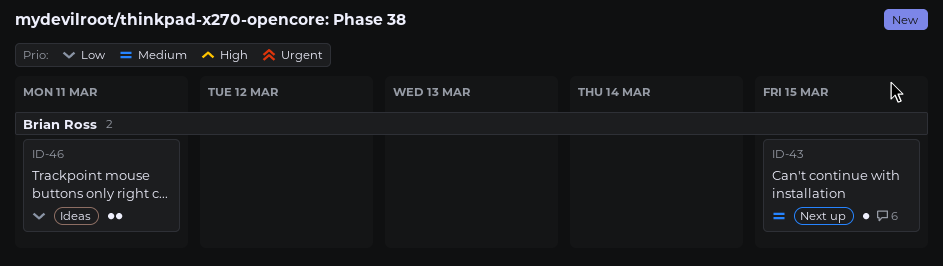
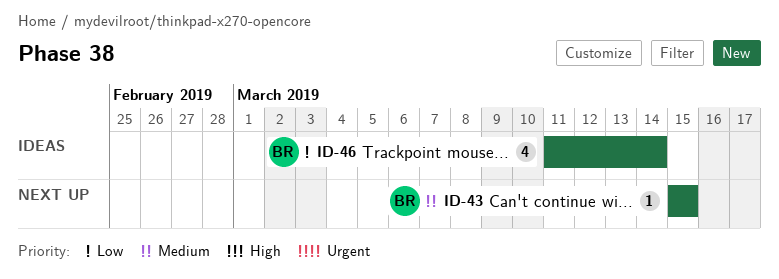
ID-46, estimate: 2 -> 4
ID-46, due: Mar 11 -> Mar 14

